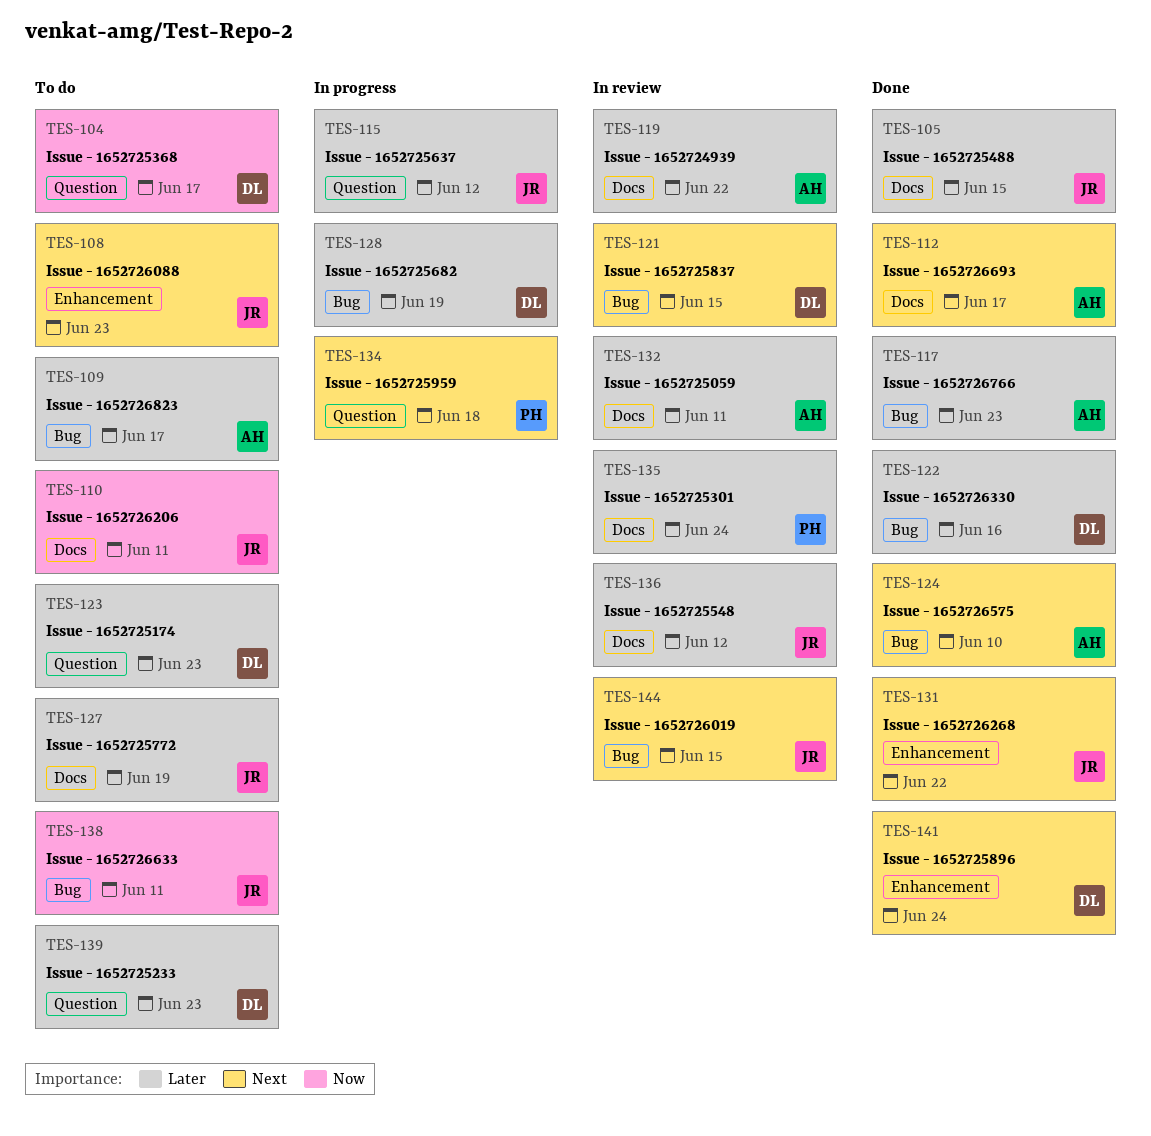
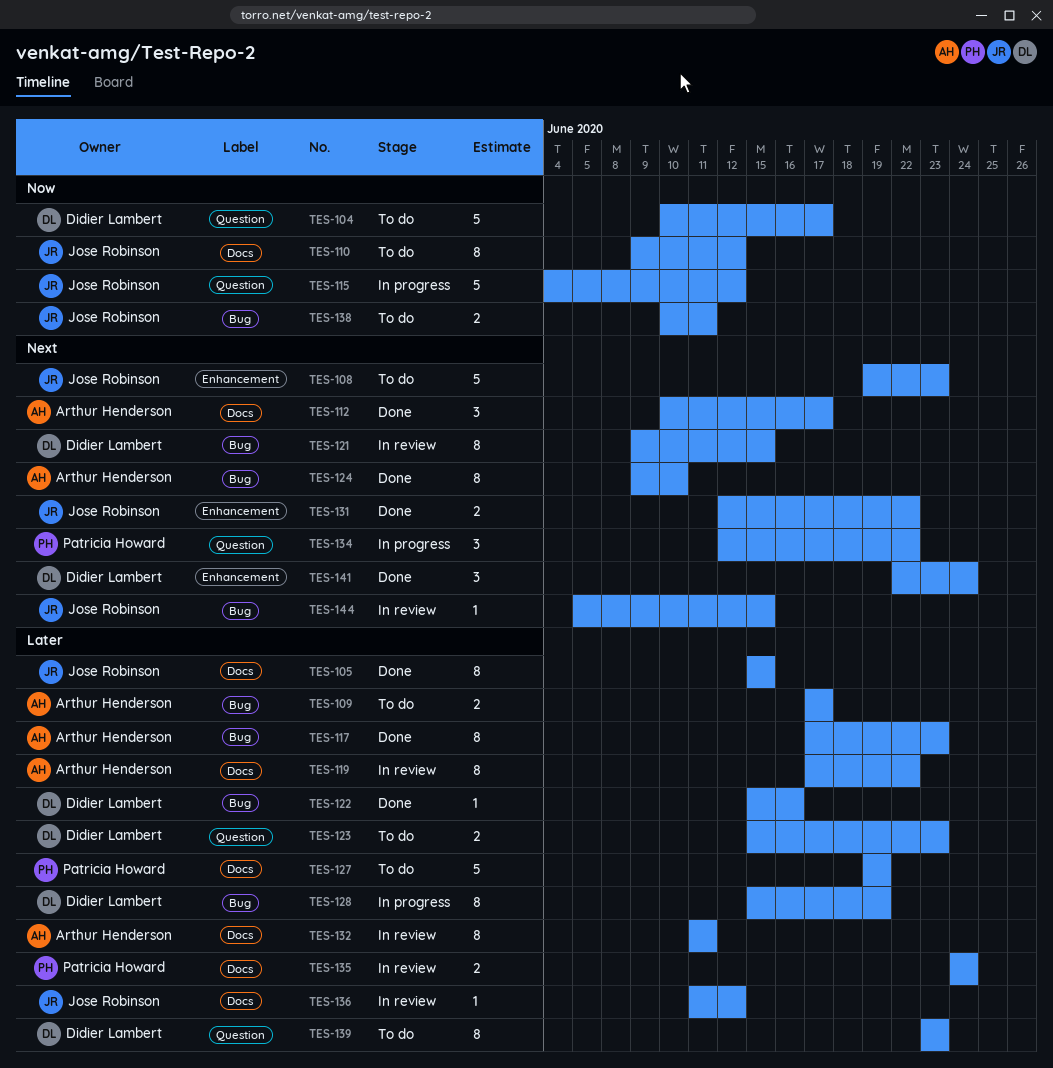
TES-110, due: Jun 11 -> Jun 12
TES-115, priority: Later -> Now
TES-127, owner: Jose Robinson -> Patricia Howard
TES-134, due: Jun 18 -> Jun 22

